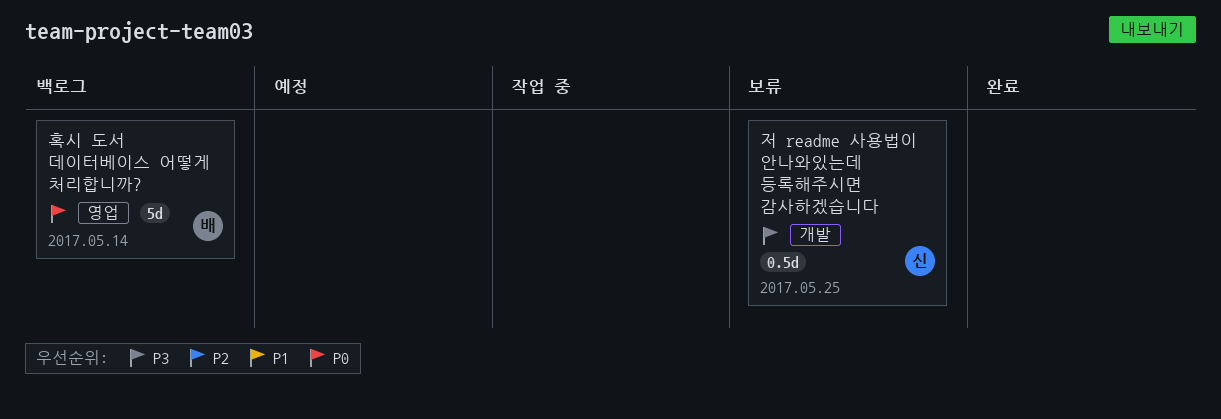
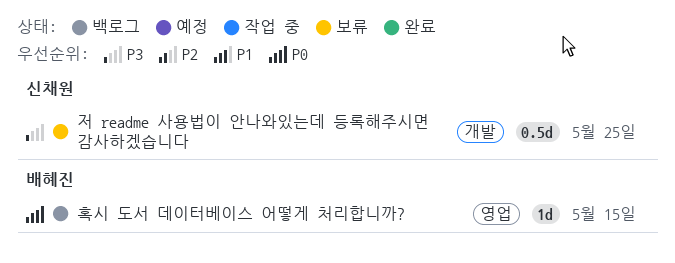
혹시 도서 데이터베이스 어떻게 처리합니까?, estimate: 5d -> 1d
혹시 도서 데이터베이스 어떻게 처리합니까?, due: May 14 -> May 15

